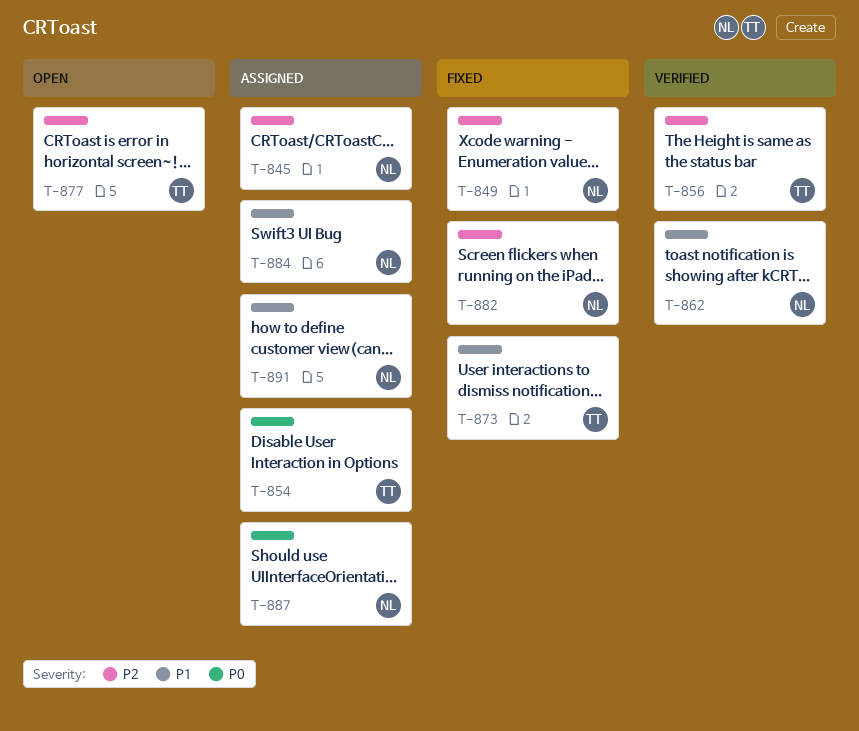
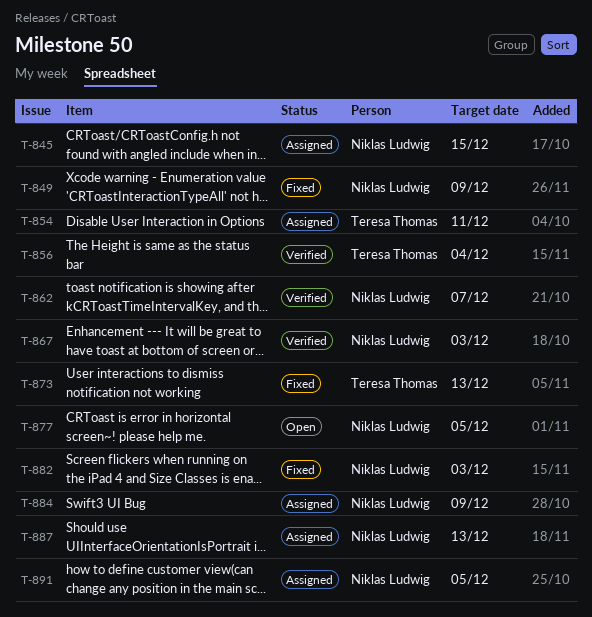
T-867: none -> present
T-877, owner: Teresa Thomas -> Niklas Ludwig

